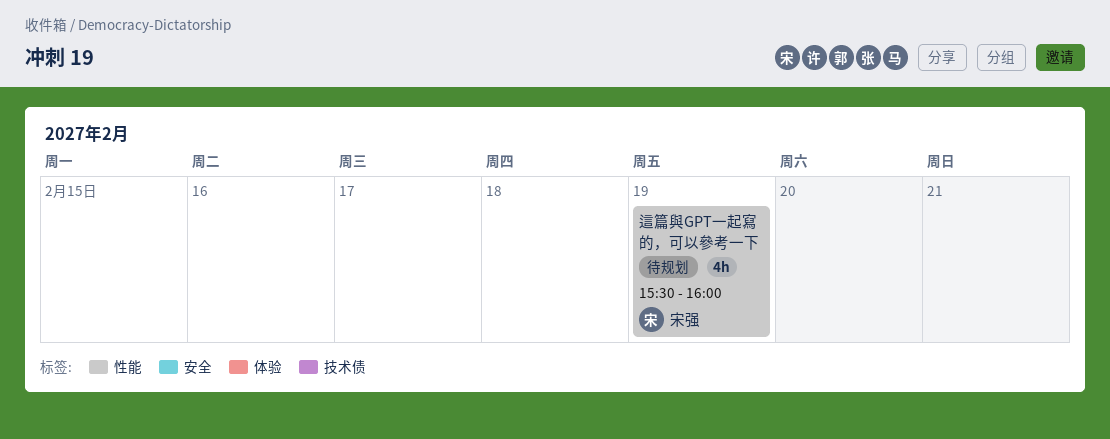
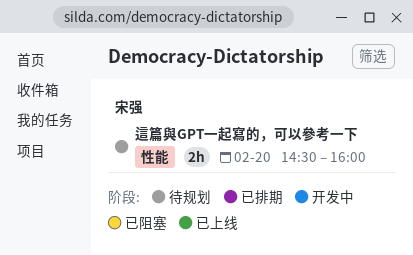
這篇與GPT一起寫的，可以參考一下, estimate: 4h -> 2h
這篇與GPT一起寫的，可以參考一下, day: Feb 19 -> Feb 20
這篇與GPT一起寫的，可以參考一下, begins: 15:30 -> 14:30

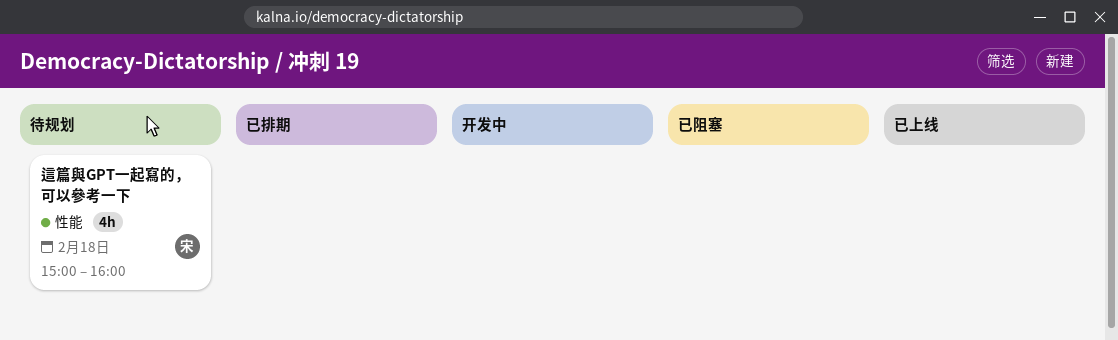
這篇與GPT一起寫的，可以參考一下, estimate: 2h -> 4h
這篇與GPT一起寫的，可以參考一下, day: Feb 20 -> Feb 18
這篇與GPT一起寫的，可以參考一下, begins: 14:30 -> 15:00

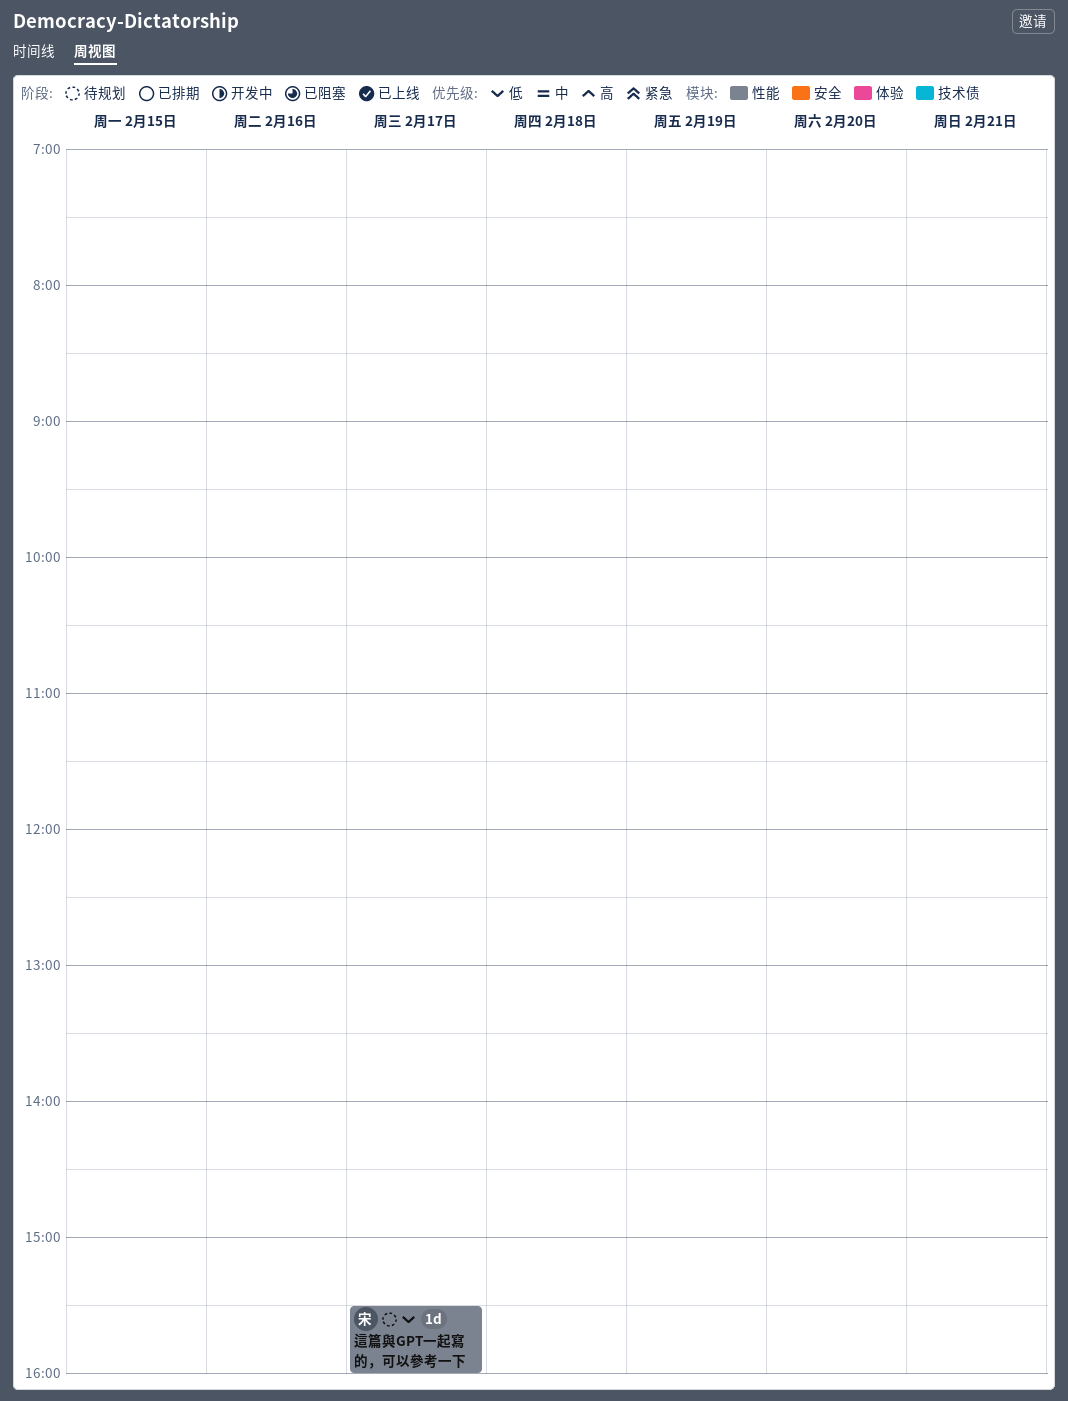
這篇與GPT一起寫的，可以參考一下, estimate: 4h -> 1d
這篇與GPT一起寫的，可以參考一下, day: Feb 18 -> Feb 17
這篇與GPT一起寫的，可以參考一下, begins: 15:00 -> 15:30

